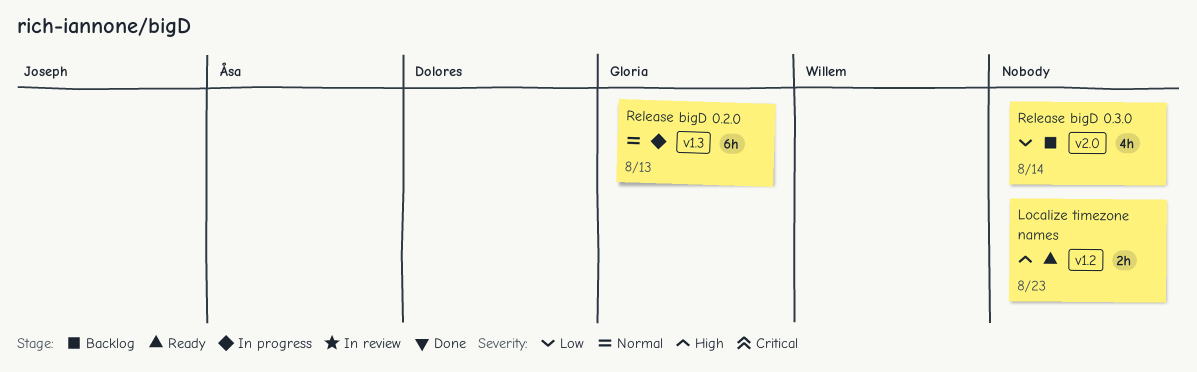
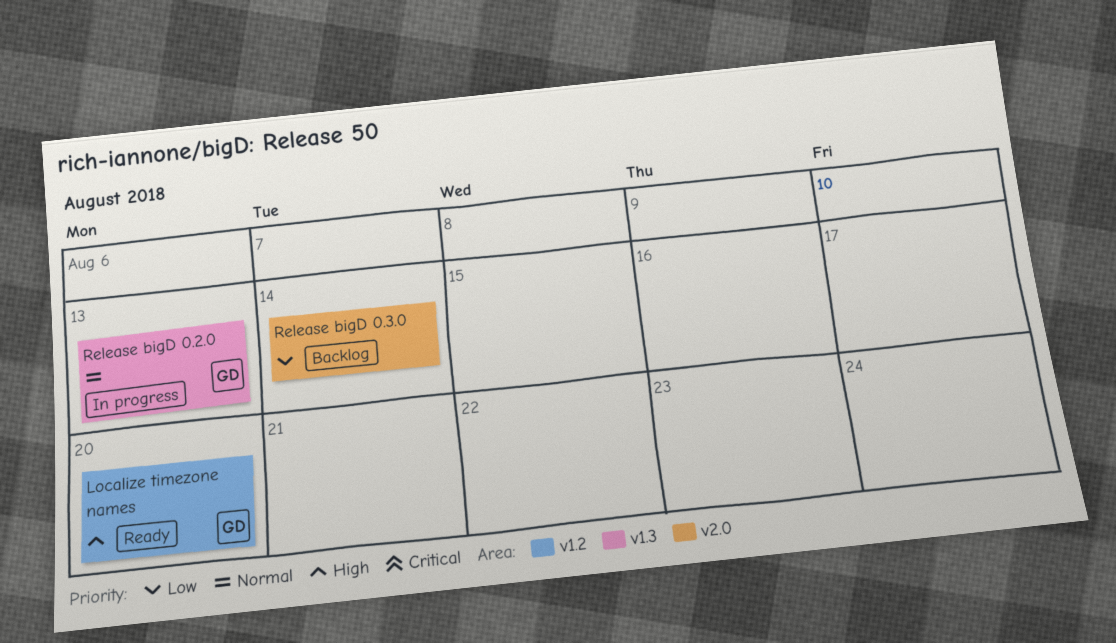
Localize timezone names, owner: none -> Gloria
Localize timezone names, due: Aug 23 -> Aug 20

